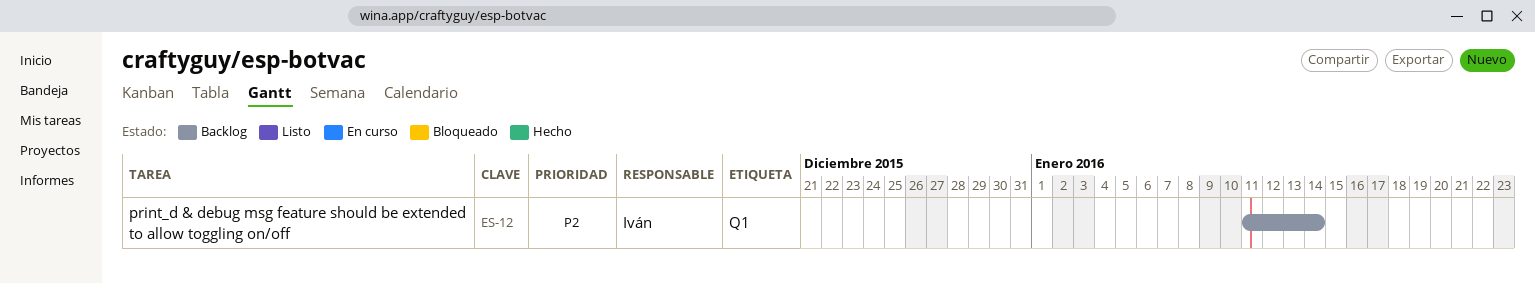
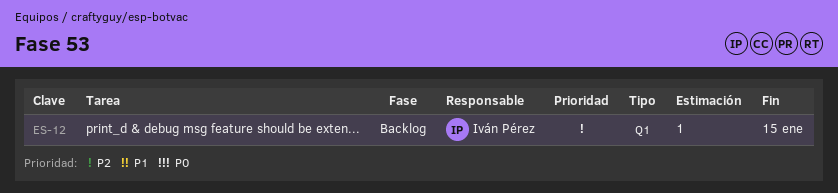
ES-12, due: Jan 14 -> Jan 15

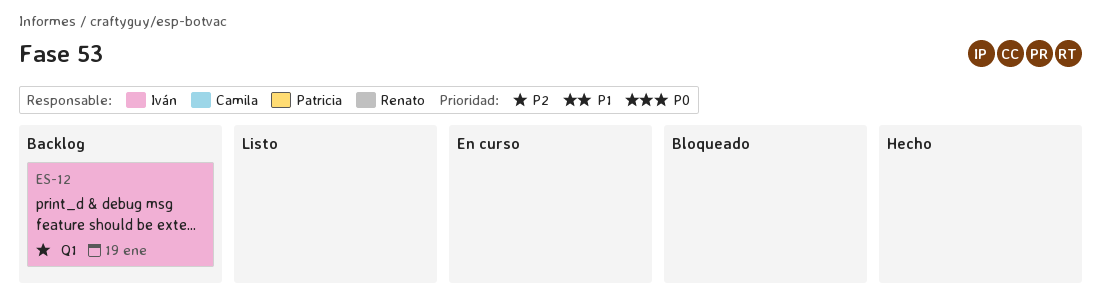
ES-12, due: Jan 15 -> Jan 19

